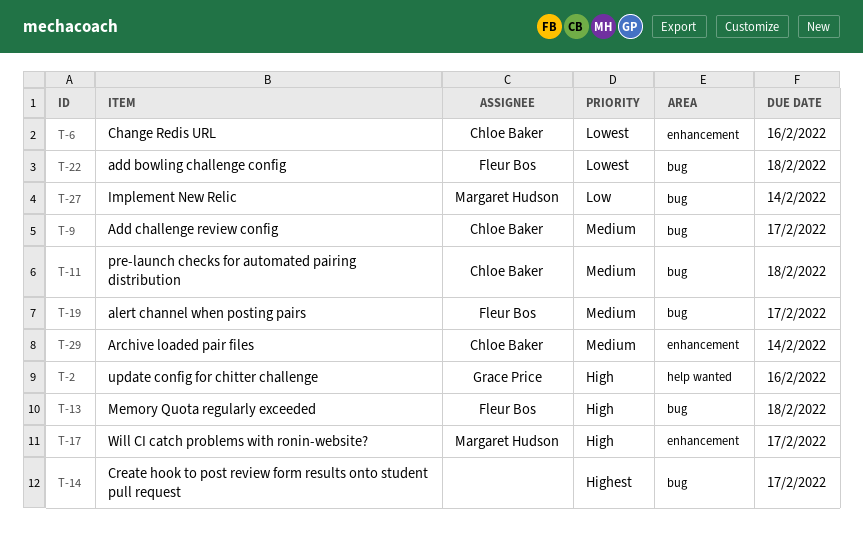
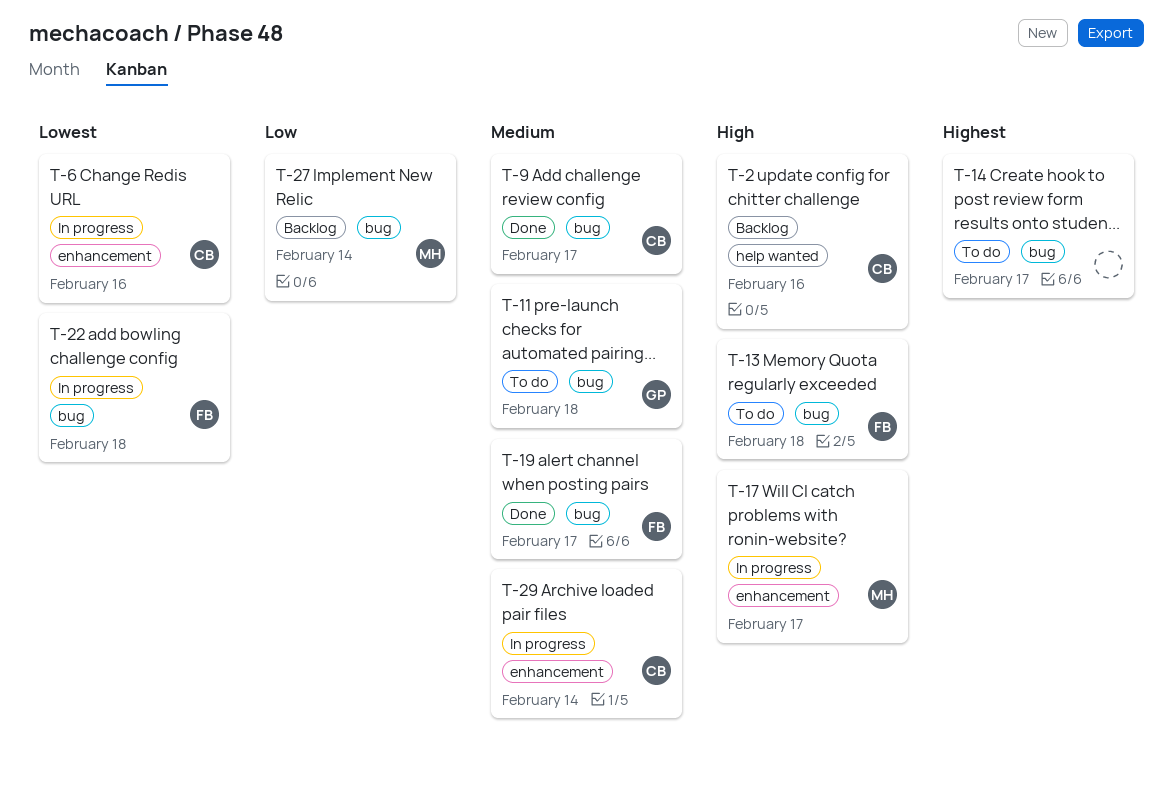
T-2, owner: Grace Price -> Chloe Baker
T-11, owner: Chloe Baker -> Grace Price

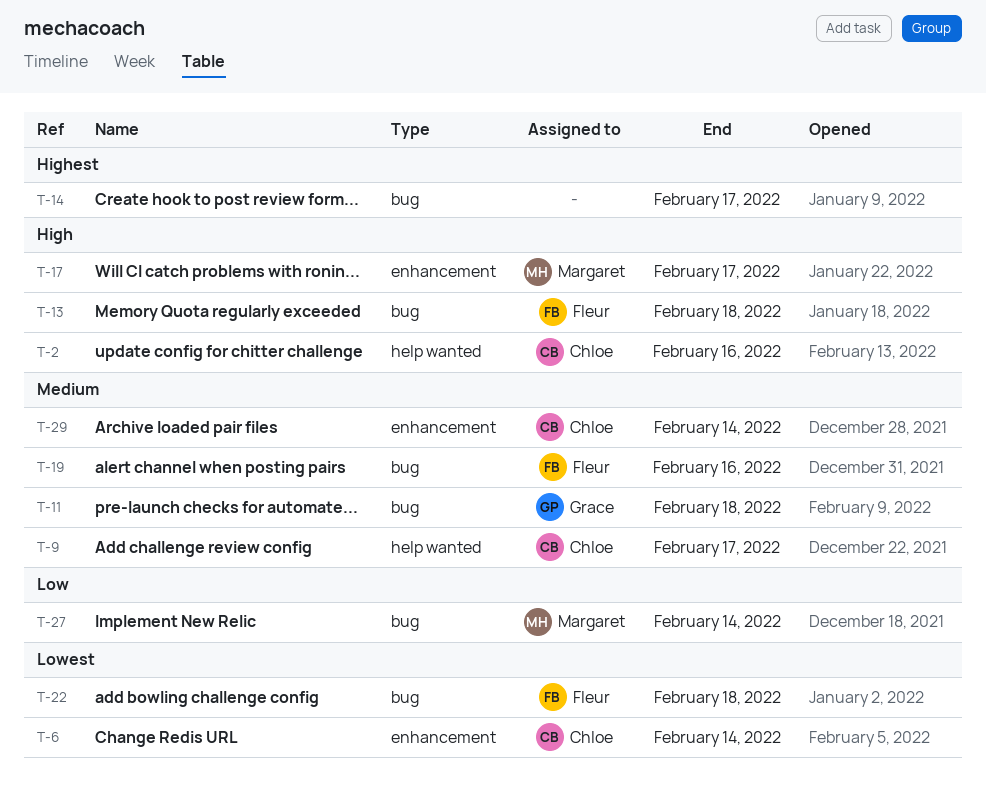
T-6, due: Feb 16 -> Feb 14
T-9, label: bug -> help wanted
T-19, due: Feb 17 -> Feb 16

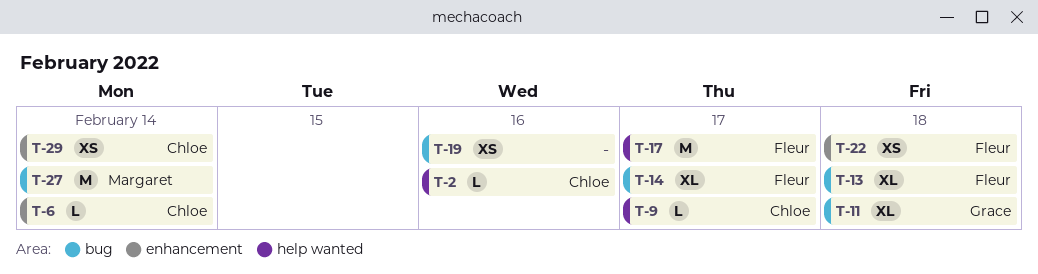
T-14, owner: none -> Fleur
T-17, owner: Margaret -> Fleur
T-17, label: enhancement -> help wanted
T-19, owner: Fleur -> none
T-22, label: bug -> enhancement

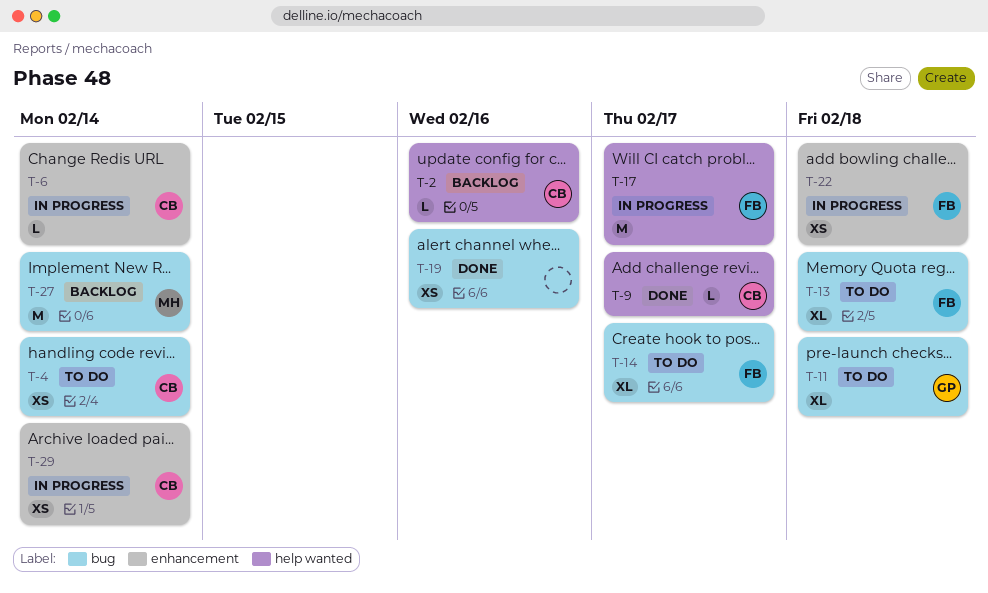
T-4: none -> present

